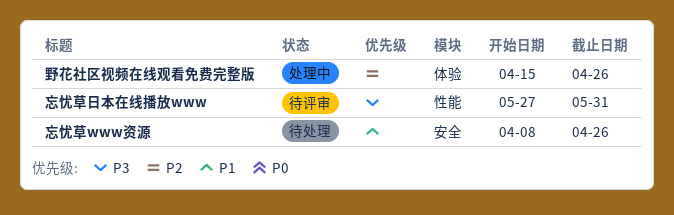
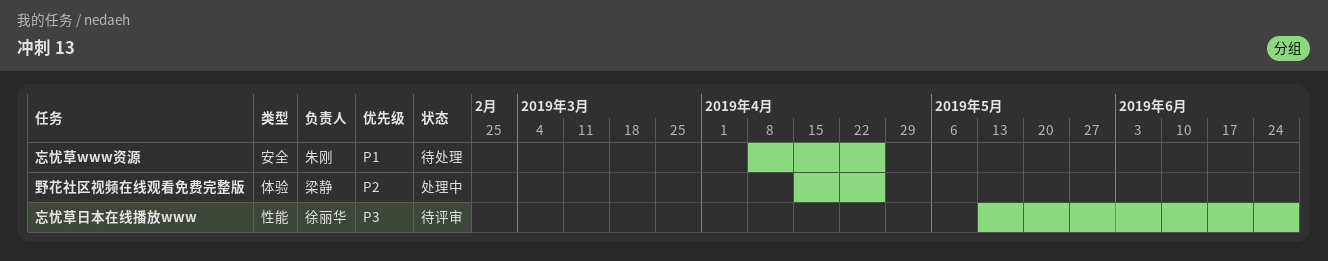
忘忧草日本在线播放www, start: May 27 -> May 13
忘忧草日本在线播放www, due: May 31 -> Jun 28

